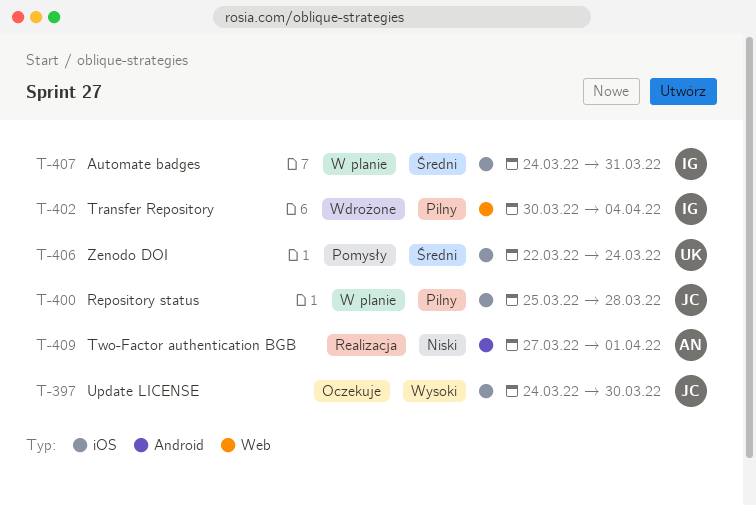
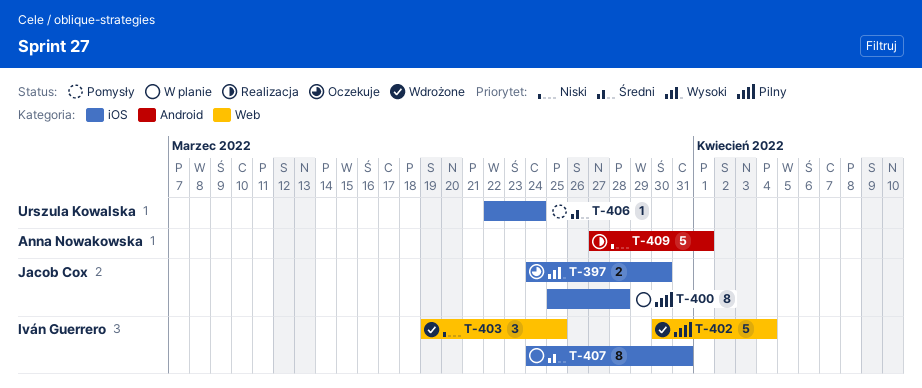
T-403: none -> present

